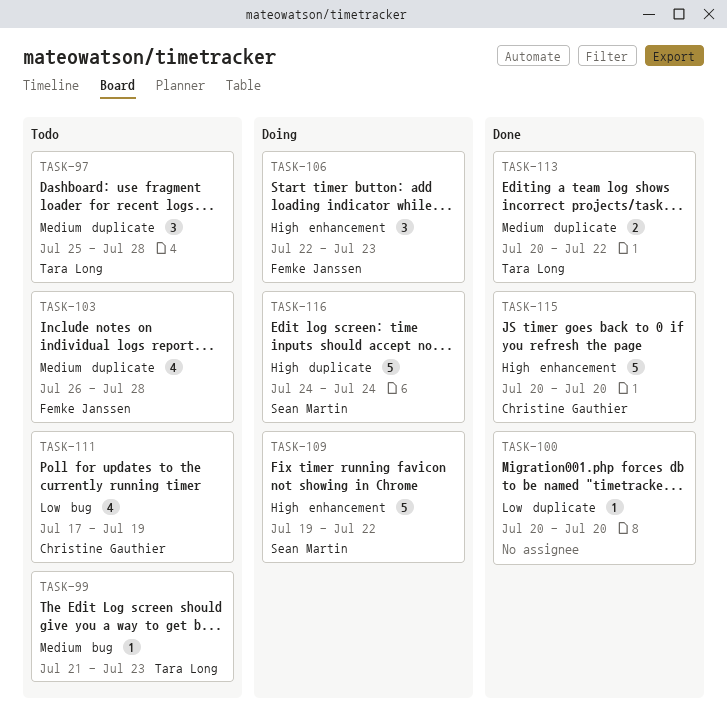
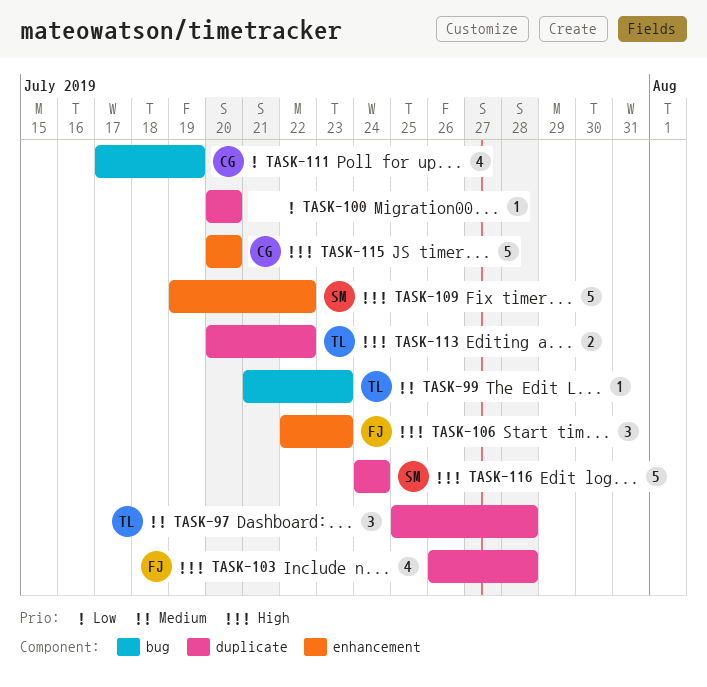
TASK-103, priority: Medium -> High
TASK-113, priority: Medium -> High

